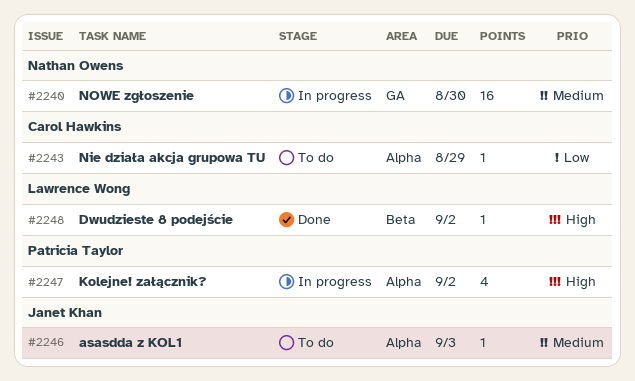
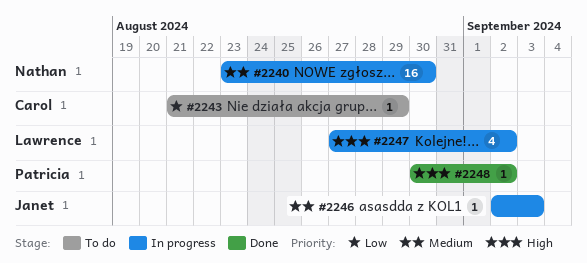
#2246, status: To do -> In progress
#2247, owner: Patricia Taylor -> Lawrence Wong
#2248, owner: Lawrence Wong -> Patricia Taylor

